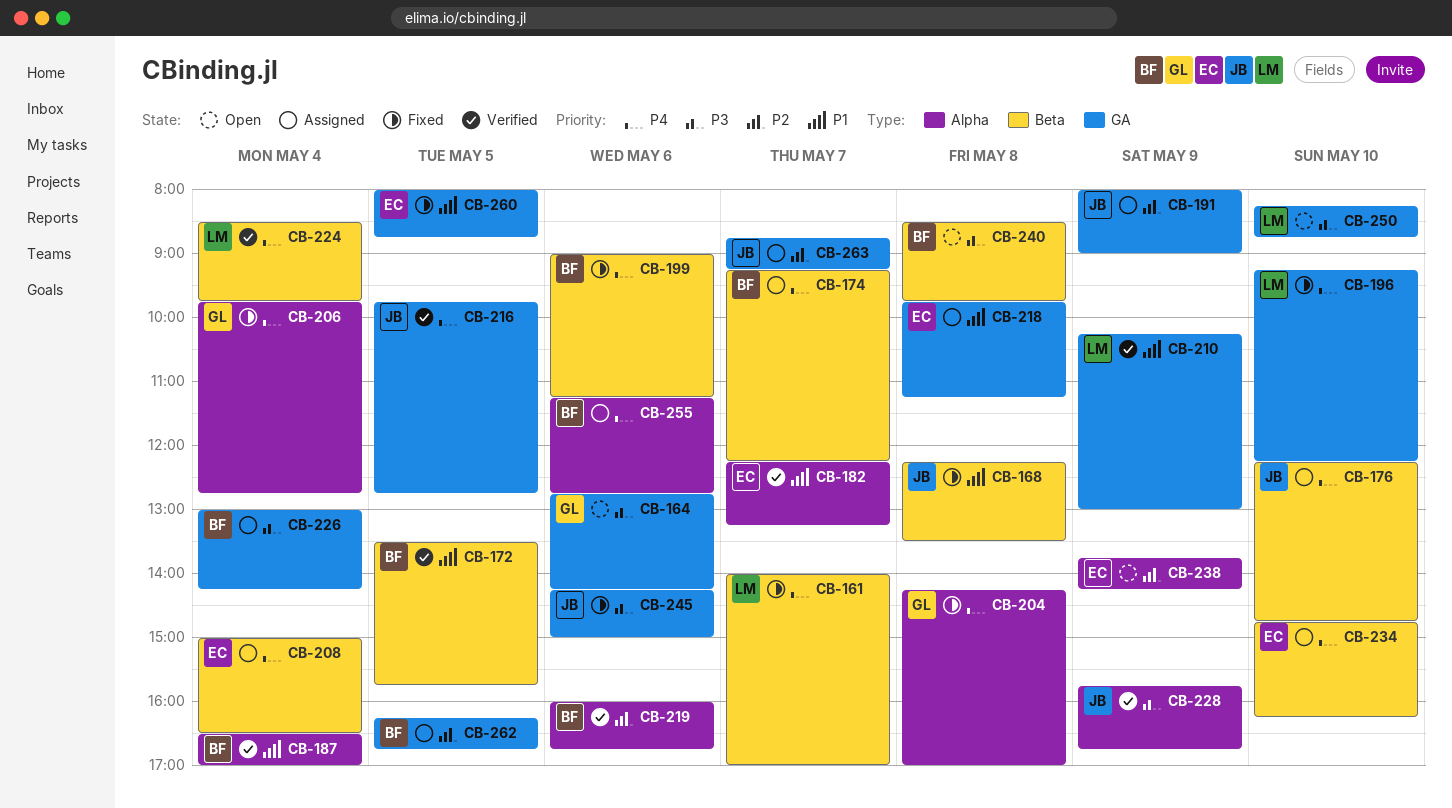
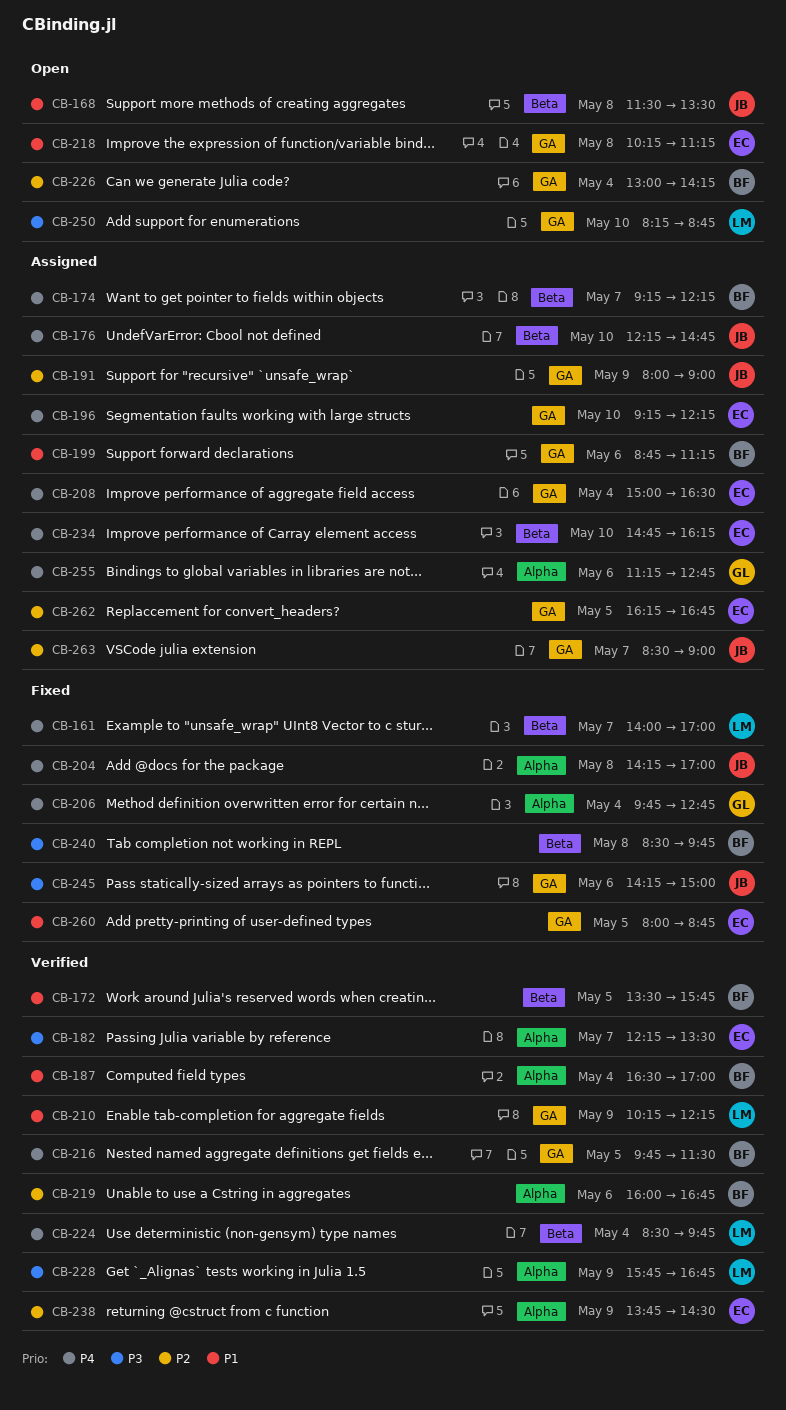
CB-164: present -> none
CB-168, status: Fixed -> Open
CB-168, begins: 12:15 -> 11:30
CB-182, priority: P1 -> P3
CB-182, ends: 13:15 -> 13:30
CB-196, status: Fixed -> Assigned
CB-196, owner: LM -> EC
CB-199, status: Fixed -> Assigned
CB-199, priority: P4 -> P1
CB-199, label: Beta -> GA
CB-199, begins: 09:00 -> 08:45
CB-204, owner: GL -> JB
CB-208, label: Beta -> GA
CB-210, ends: 13:00 -> 12:15
CB-216, owner: JB -> BF
CB-216, ends: 12:45 -> 11:30
CB-218, status: Assigned -> Open
CB-218, begins: 09:45 -> 10:15
CB-226, status: Assigned -> Open
CB-226, priority: P3 -> P2
CB-228, owner: JB -> LM
CB-238, status: Open -> Verified
CB-238, ends: 14:15 -> 14:30
CB-240, status: Open -> Fixed
CB-255, owner: BF -> GL
CB-262, owner: BF -> EC
CB-263, begins: 08:45 -> 08:30
CB-263, ends: 09:15 -> 09:00

